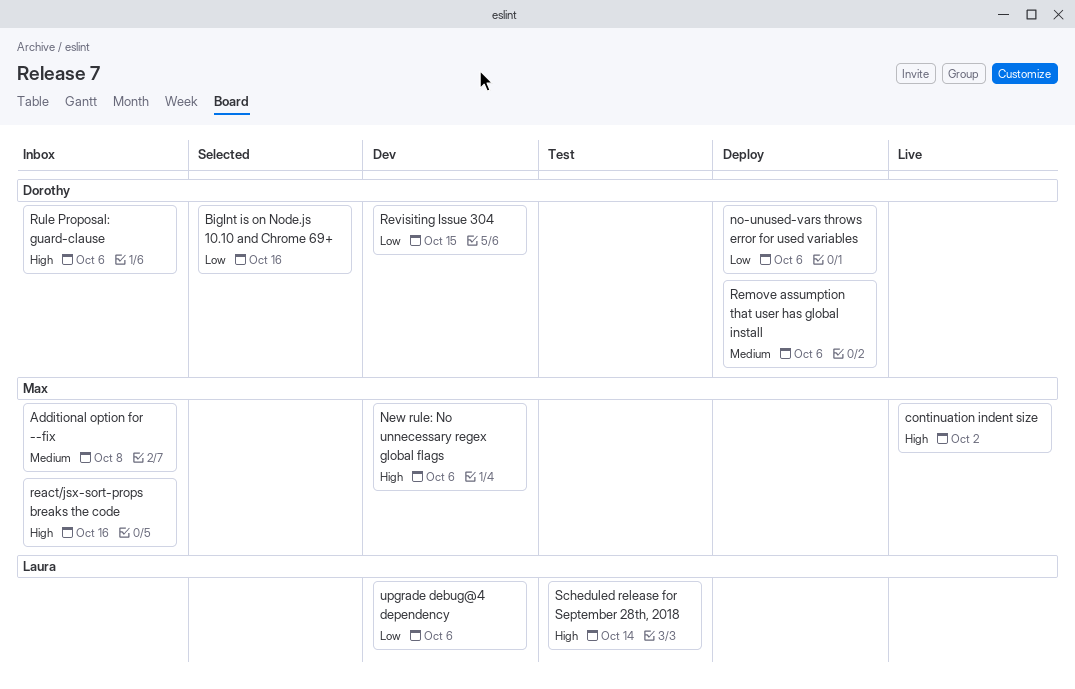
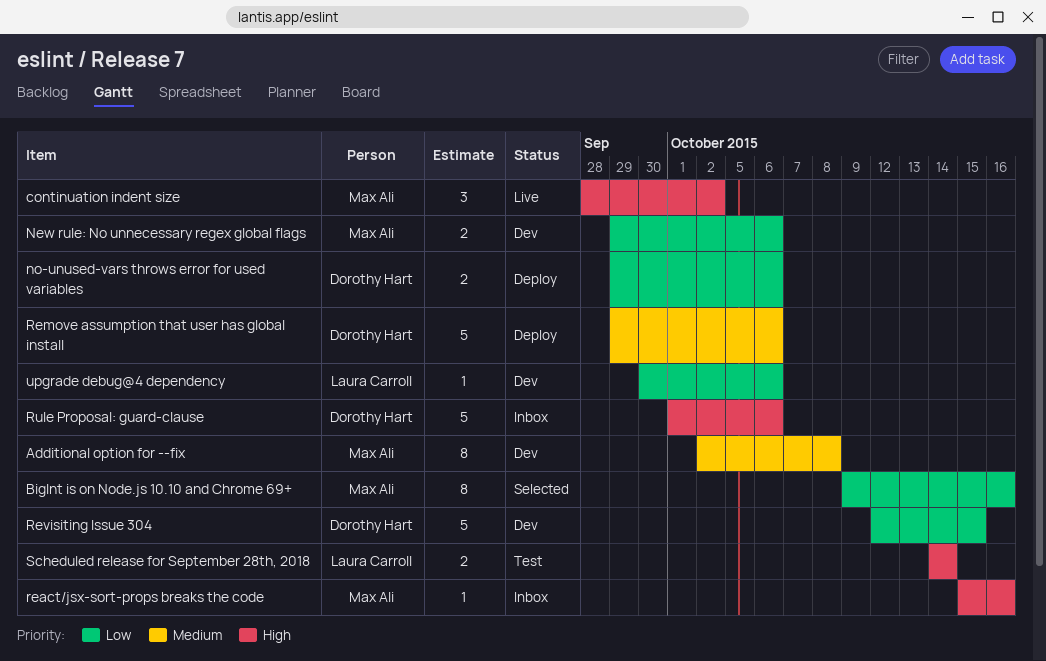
Additional option for --fix, status: Inbox -> Dev
BigInt is on Node.js 10.10 and Chrome 69+, owner: Dorothy Hart -> Max Ali
New rule: No unnecessary regex global flags, priority: High -> Low

